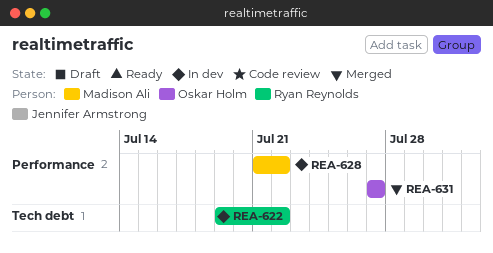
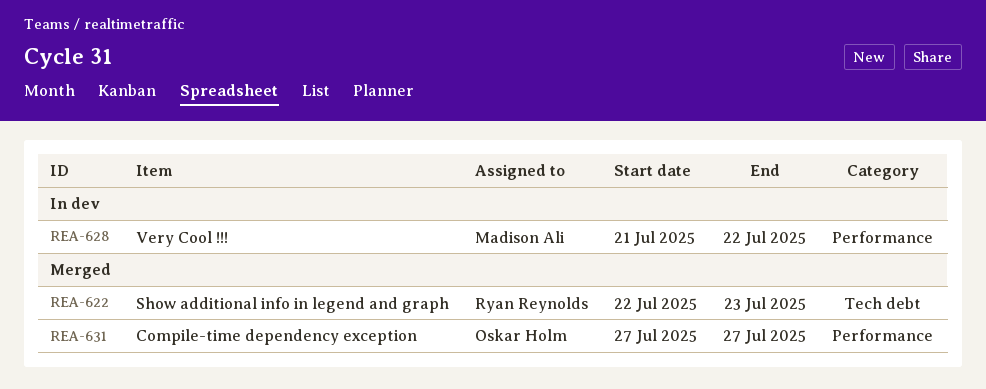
REA-622, status: In dev -> Merged
REA-622, start: Jul 19 -> Jul 22
REA-622, due: Jul 22 -> Jul 23

